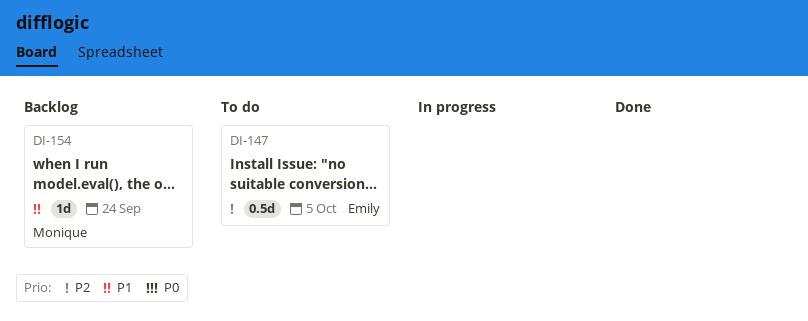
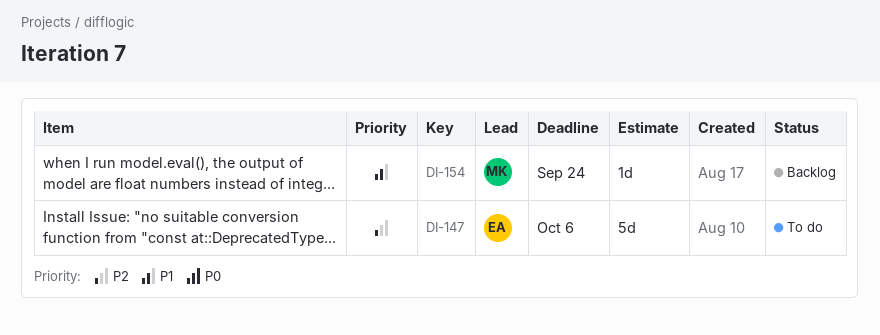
DI-147, estimate: 0.5d -> 5d
DI-147, due: Oct 5 -> Oct 6

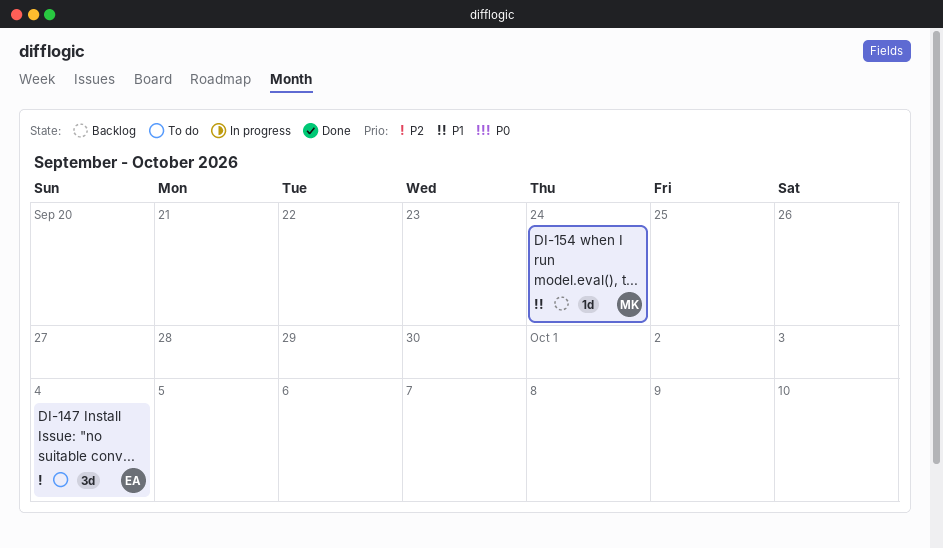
DI-147, estimate: 5d -> 3d
DI-147, due: Oct 6 -> Oct 4

